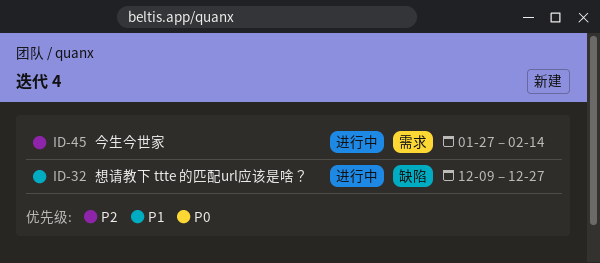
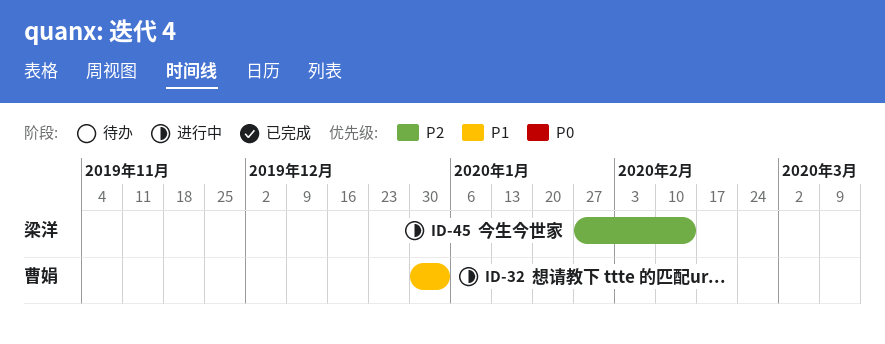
ID-32, start: Dec 9 -> Dec 30
ID-32, due: Dec 27 -> Jan 3

